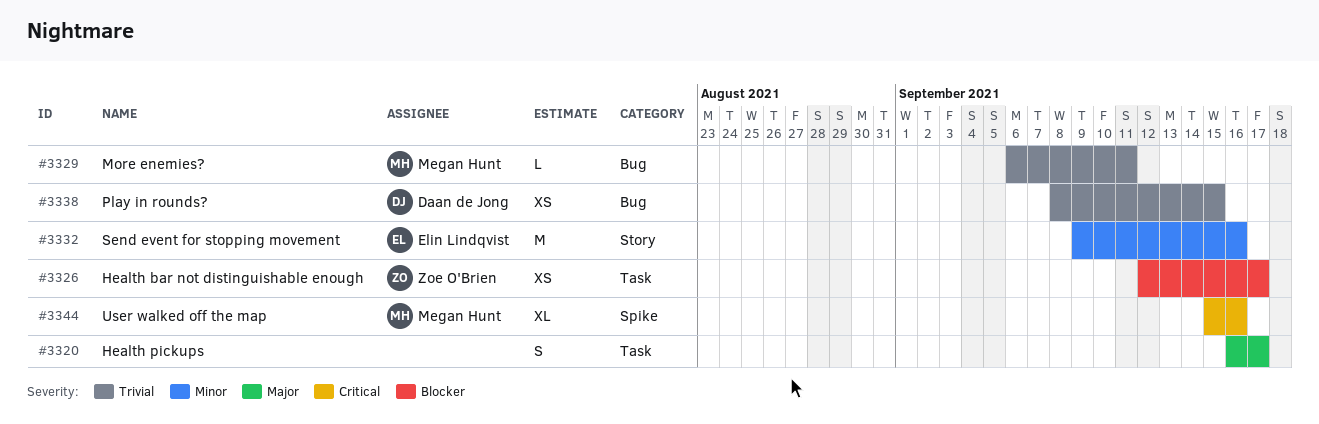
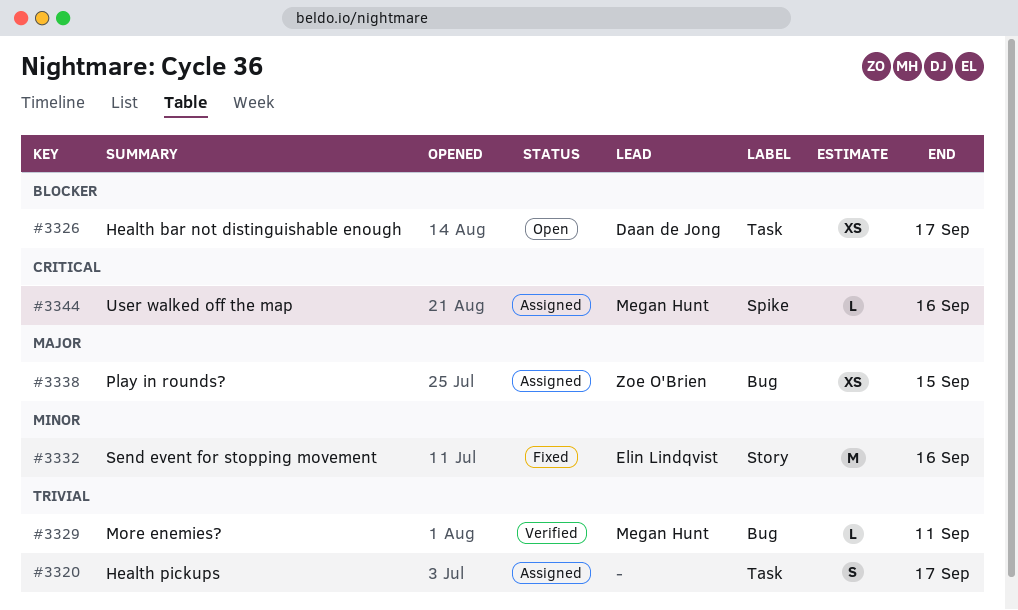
#3320, priority: Major -> Trivial
#3326, owner: Zoe O'Brien -> Daan de Jong
#3338, owner: Daan de Jong -> Zoe O'Brien
#3338, priority: Trivial -> Major
#3344, estimate: XL -> L

